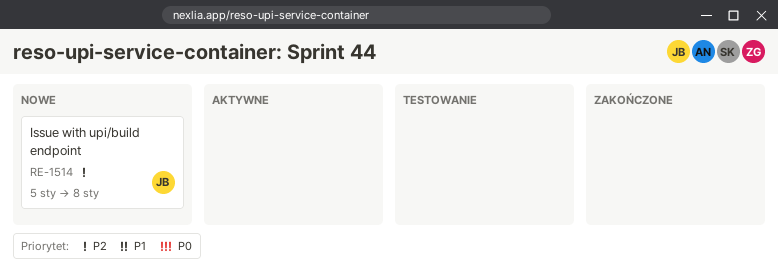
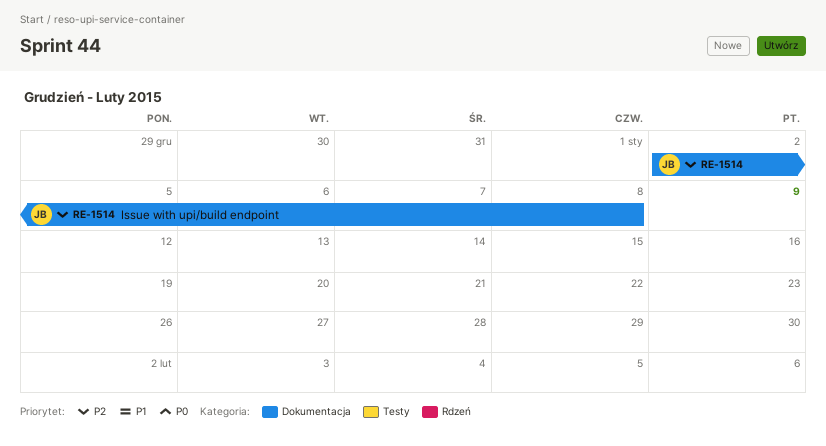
RE-1514, start: Jan 5 -> Jan 2

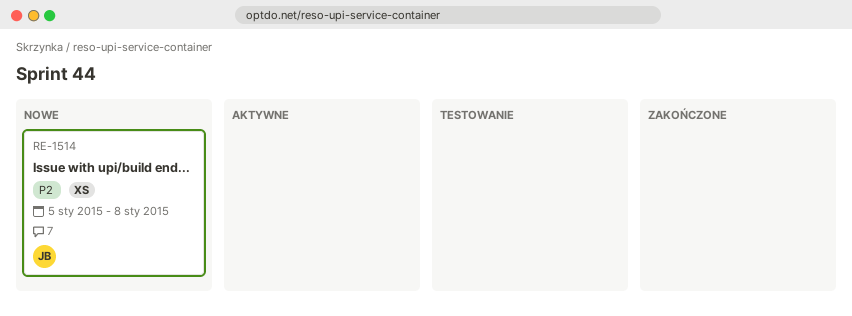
RE-1514, start: Jan 2 -> Jan 5

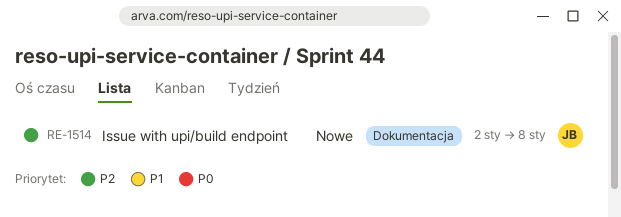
RE-1514, start: Jan 5 -> Jan 2

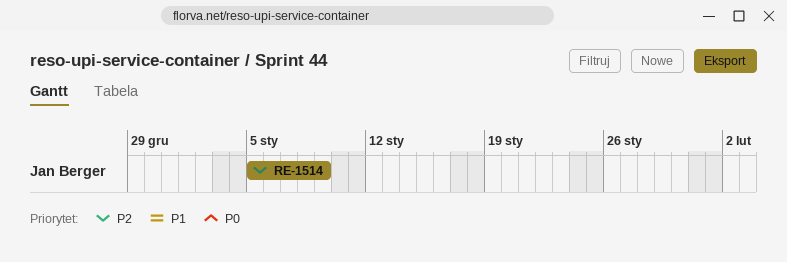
RE-1514, start: Jan 2 -> Jan 5
RE-1514, due: Jan 8 -> Jan 9

